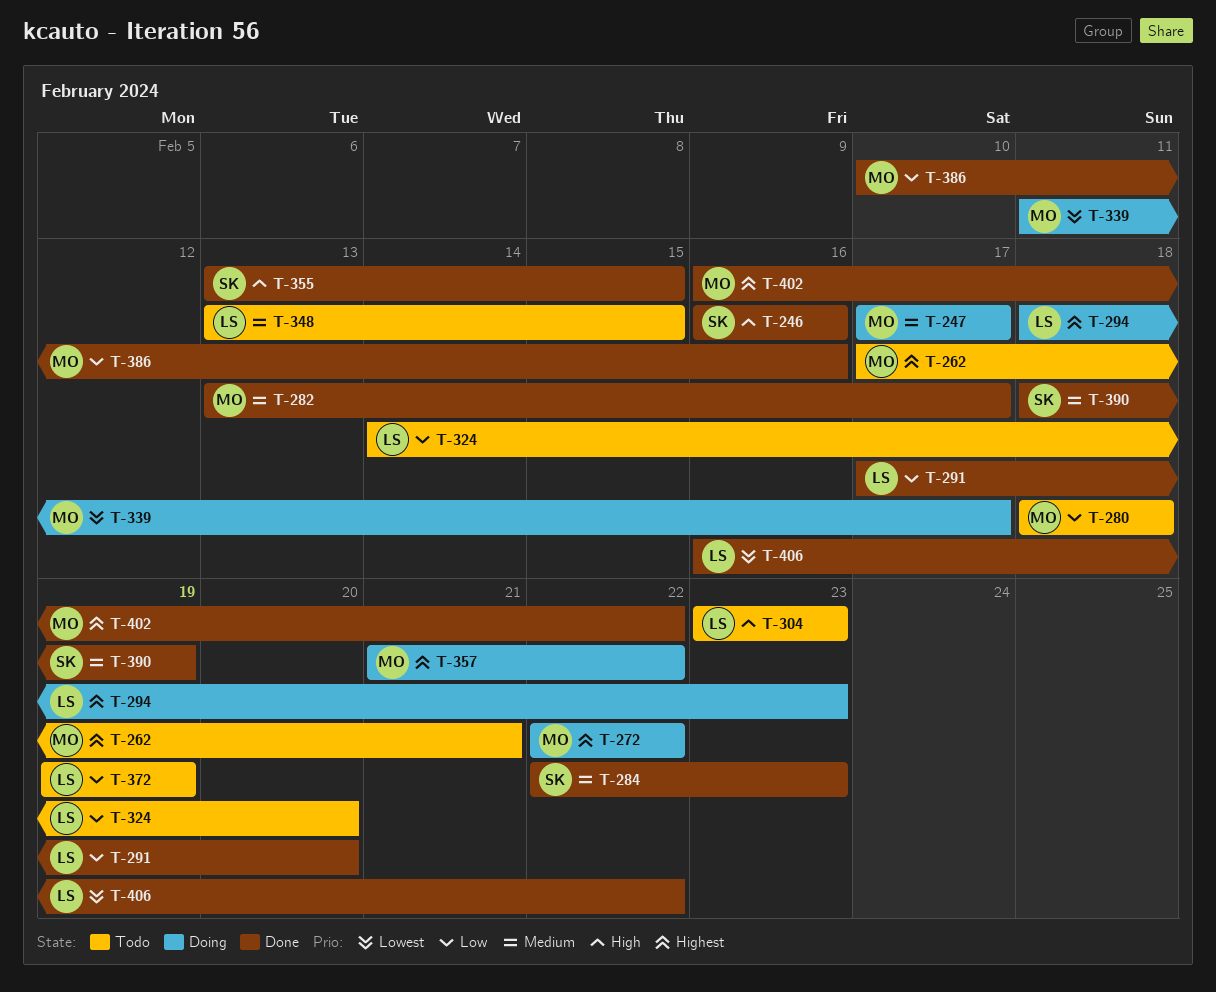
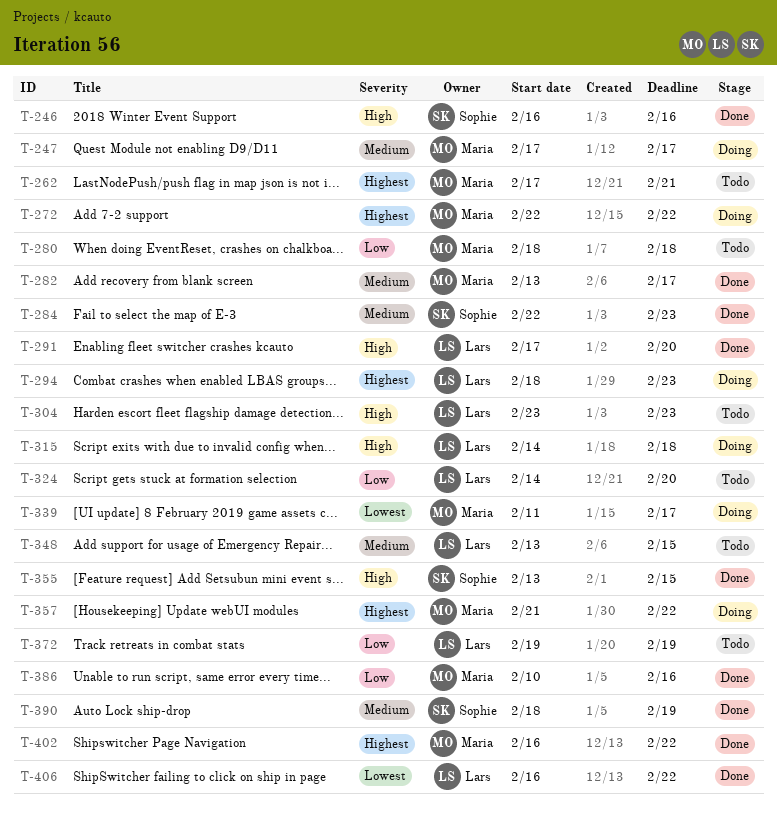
T-291, priority: Low -> High
T-315: none -> present

